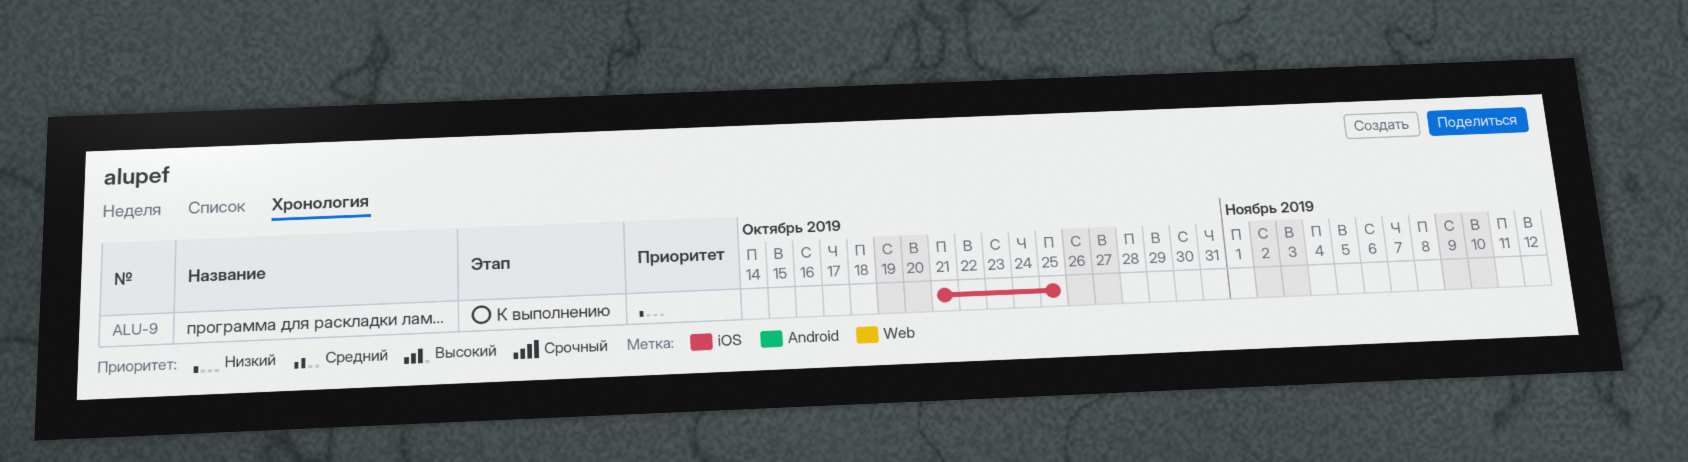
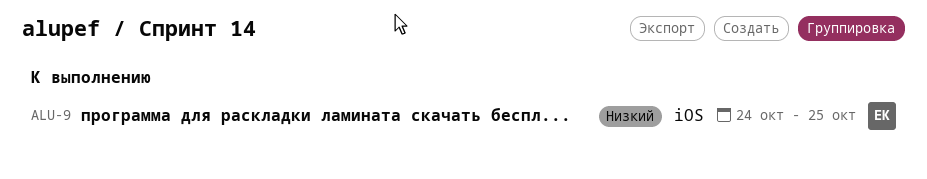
ALU-9, start: Oct 21 -> Oct 24

